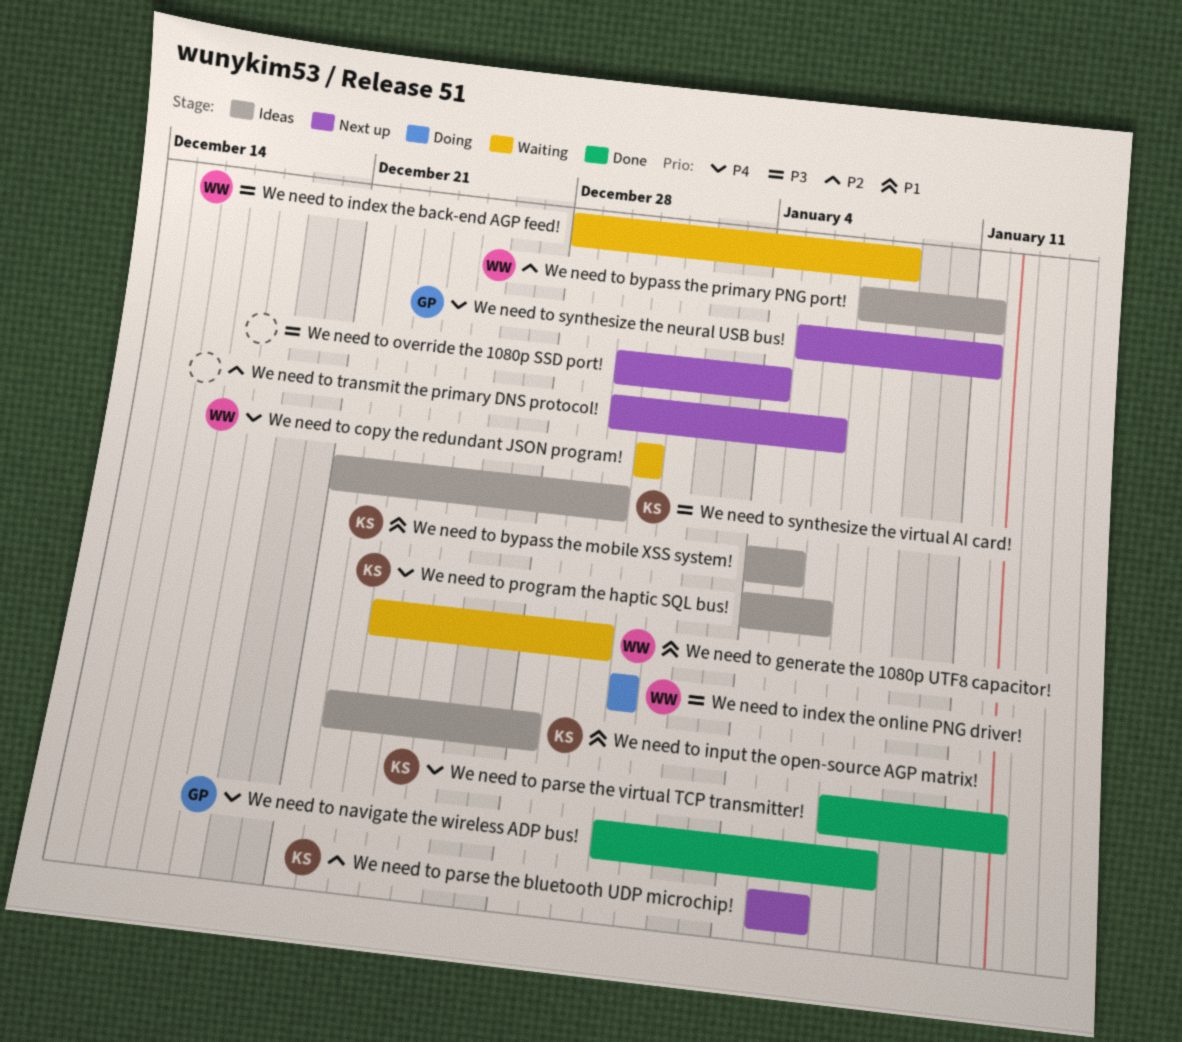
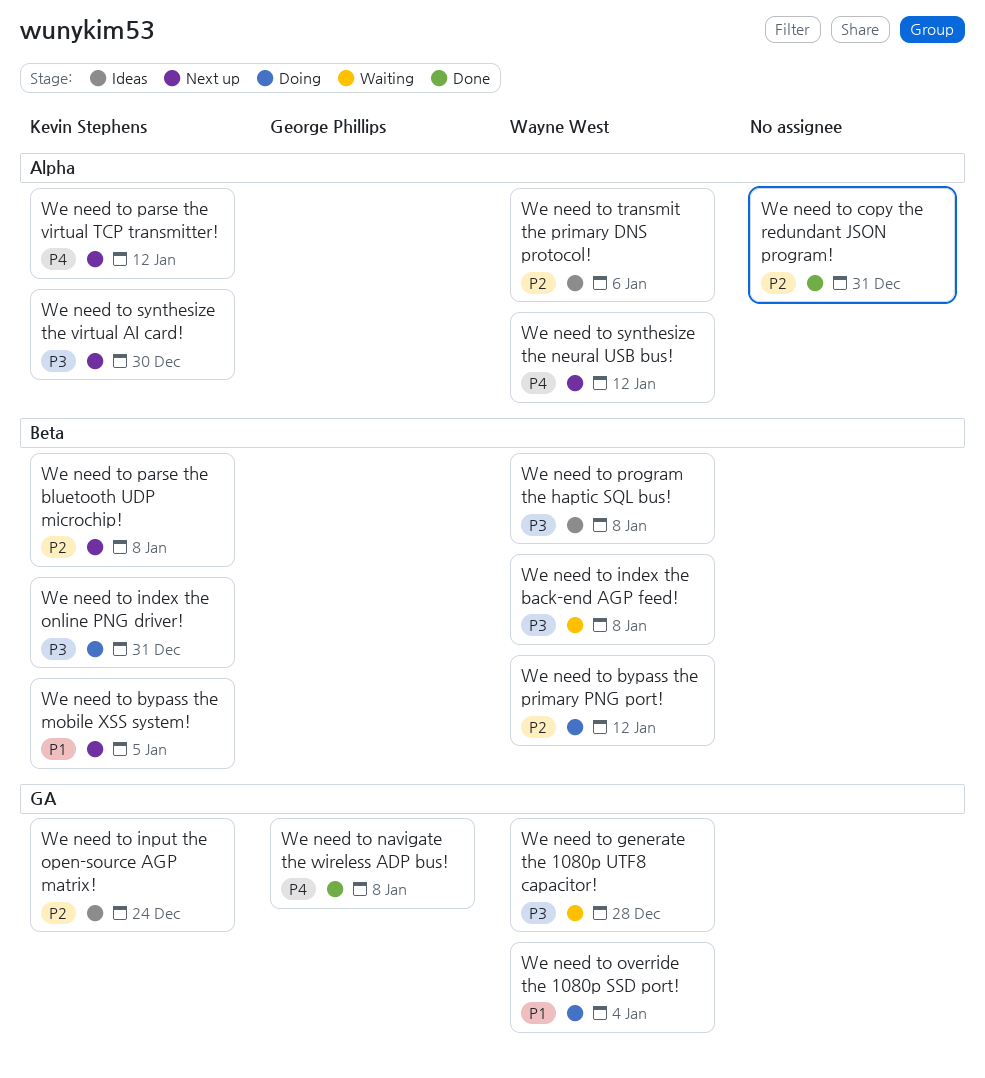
We need to bypass the mobile XSS system!, status: Ideas -> Next up
We need to bypass the primary PNG port!, status: Ideas -> Doing
We need to bypass the primary PNG port!, due: Jan 11 -> Jan 12
We need to copy the redundant JSON program!, status: Waiting -> Done
We need to copy the redundant JSON program!, owner: Wayne West -> none
We need to copy the redundant JSON program!, priority: P4 -> P2
We need to generate the 1080p UTF8 capacitor!, priority: P1 -> P3
We need to generate the 1080p UTF8 capacitor!, due: Dec 30 -> Dec 28
We need to index the online PNG driver!, owner: Wayne West -> Kevin Stephens
We need to input the open-source AGP matrix!, priority: P1 -> P2
We need to input the open-source AGP matrix!, due: Dec 28 -> Dec 24
We need to override the 1080p SSD port!, status: Next up -> Doing
We need to override the 1080p SSD port!, owner: none -> Wayne West
We need to override the 1080p SSD port!, priority: P3 -> P1
We need to parse the bluetooth UDP microchip!, due: Jan 6 -> Jan 8
We need to parse the virtual TCP transmitter!, status: Done -> Next up
We need to program the haptic SQL bus!, owner: Kevin Stephens -> Wayne West
We need to program the haptic SQL bus!, priority: P4 -> P3
We need to program the haptic SQL bus!, due: Jan 6 -> Jan 8
We need to synthesize the neural USB bus!, owner: George Phillips -> Wayne West
We need to synthesize the neural USB bus!, due: Jan 11 -> Jan 12
We need to synthesize the virtual AI card!, status: Ideas -> Next up
We need to transmit the primary DNS protocol!, status: Next up -> Ideas
We need to transmit the primary DNS protocol!, owner: none -> Wayne West

